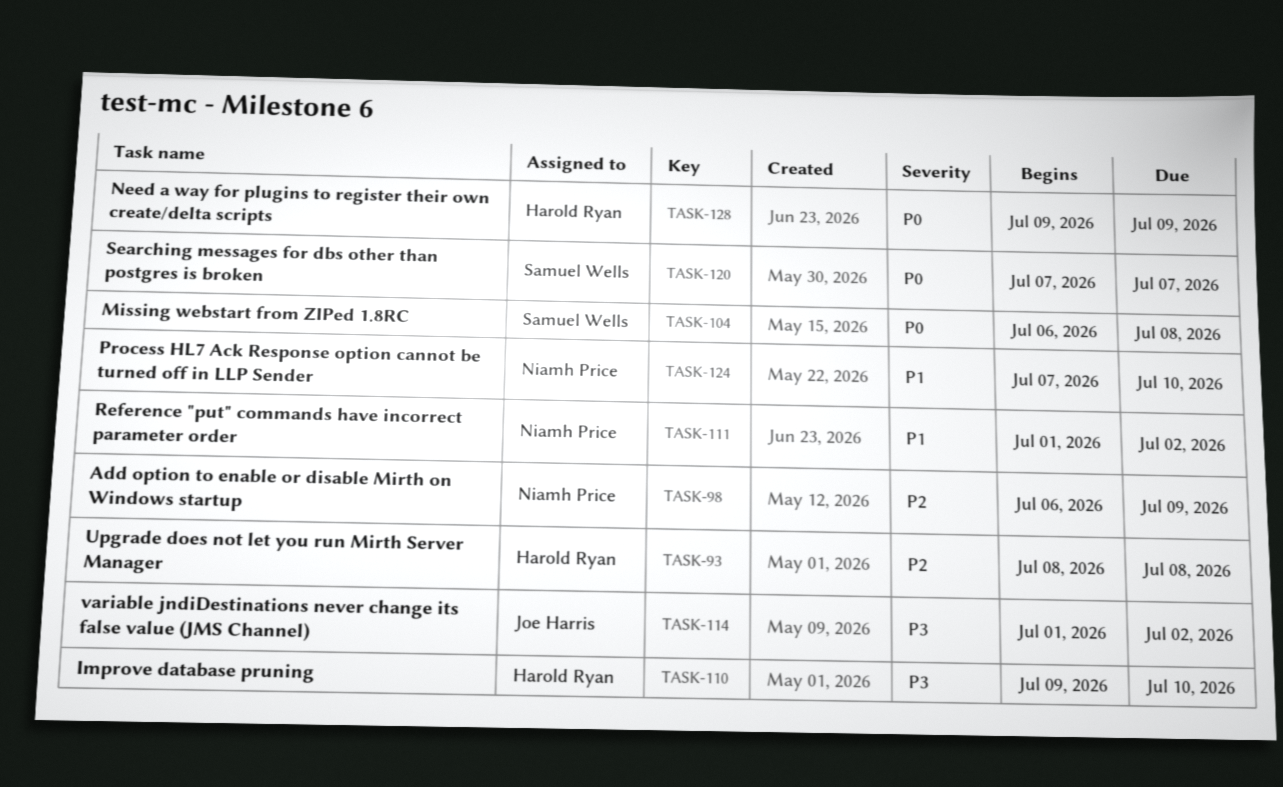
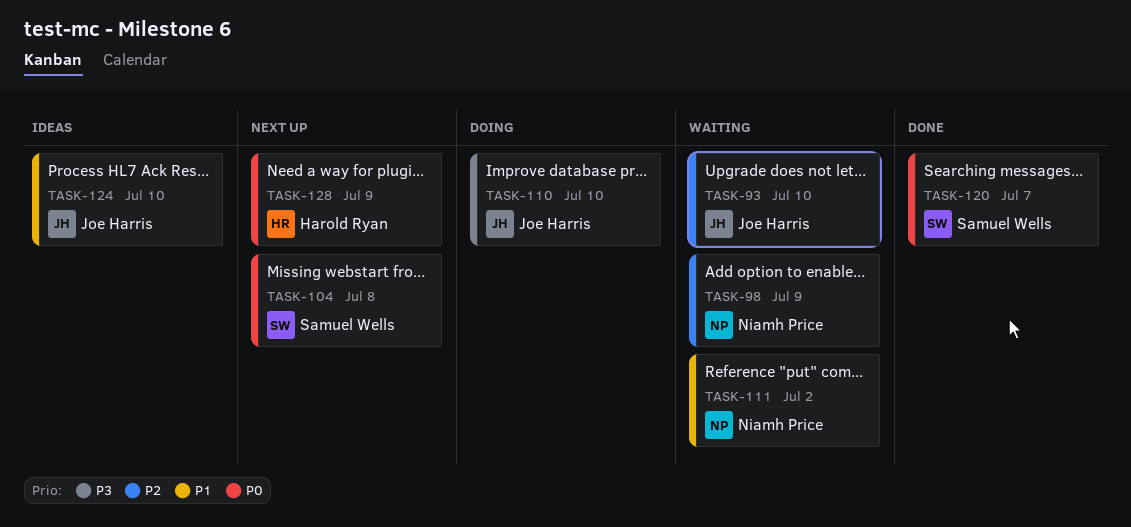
TASK-93, owner: Harold Ryan -> Joe Harris
TASK-93, due: Jul 8 -> Jul 10
TASK-110, owner: Harold Ryan -> Joe Harris
TASK-114: present -> none
TASK-124, owner: Niamh Price -> Joe Harris

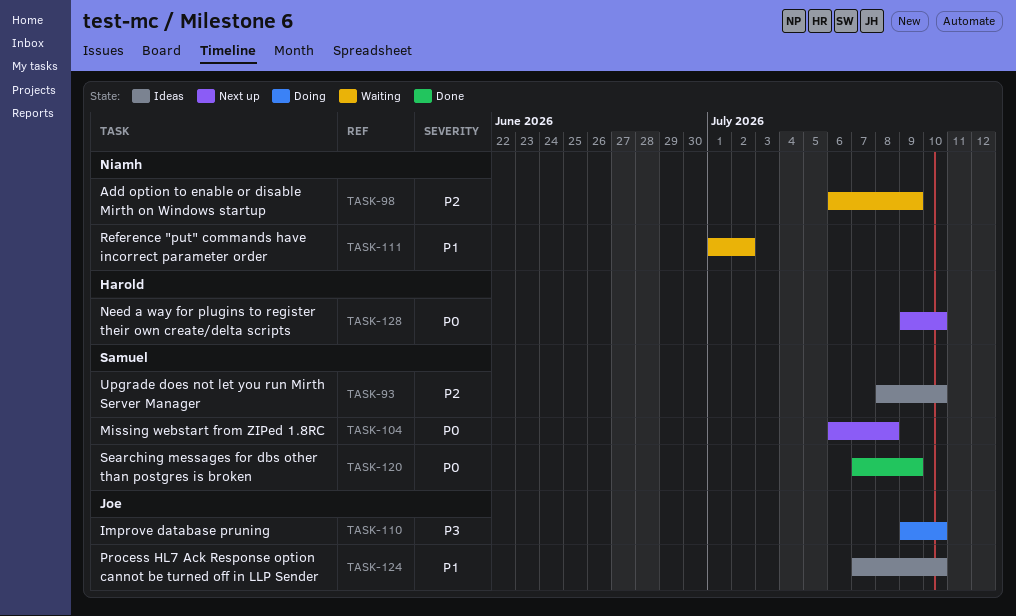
TASK-93, status: Waiting -> Ideas
TASK-93, owner: Joe Harris -> Samuel Wells
TASK-120, due: Jul 7 -> Jul 9
TASK-128, due: Jul 9 -> Jul 10

